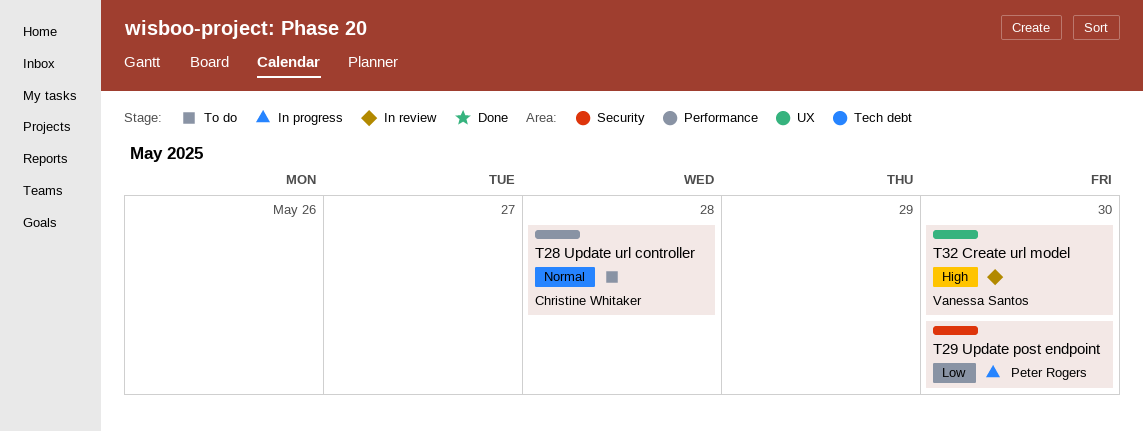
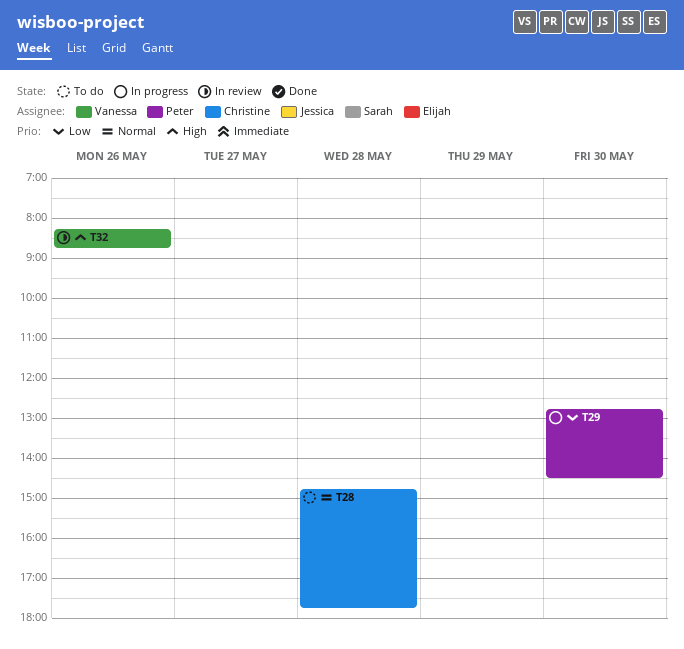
T32, day: May 30 -> May 26

